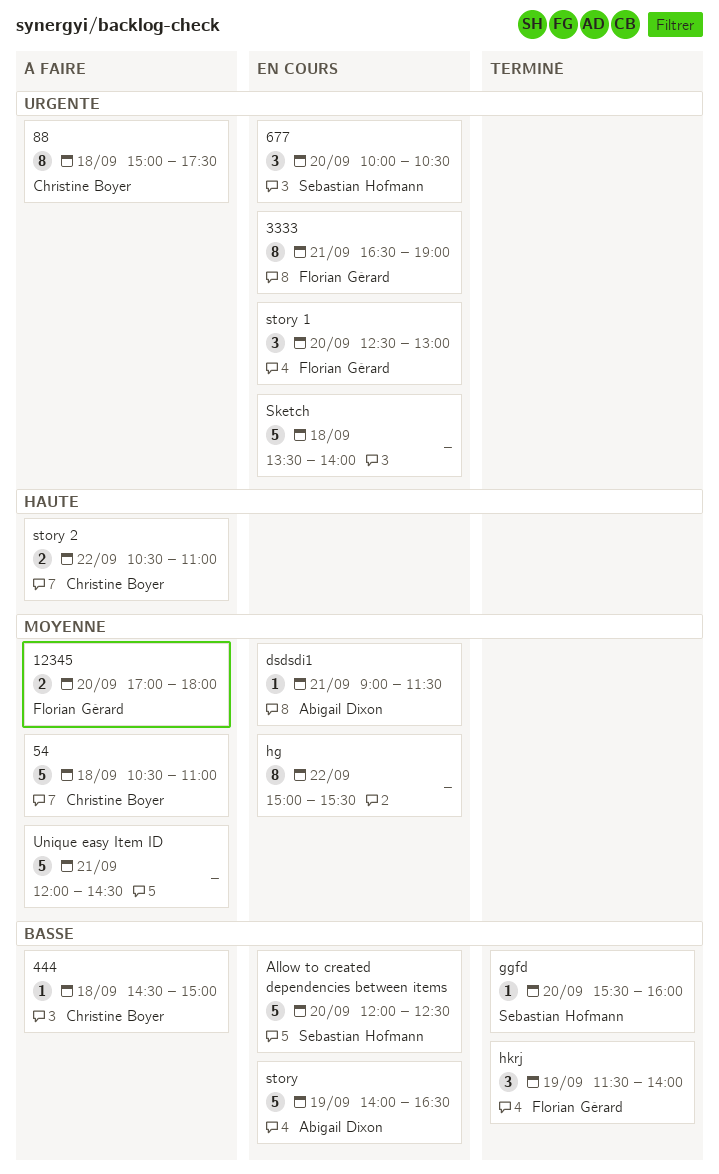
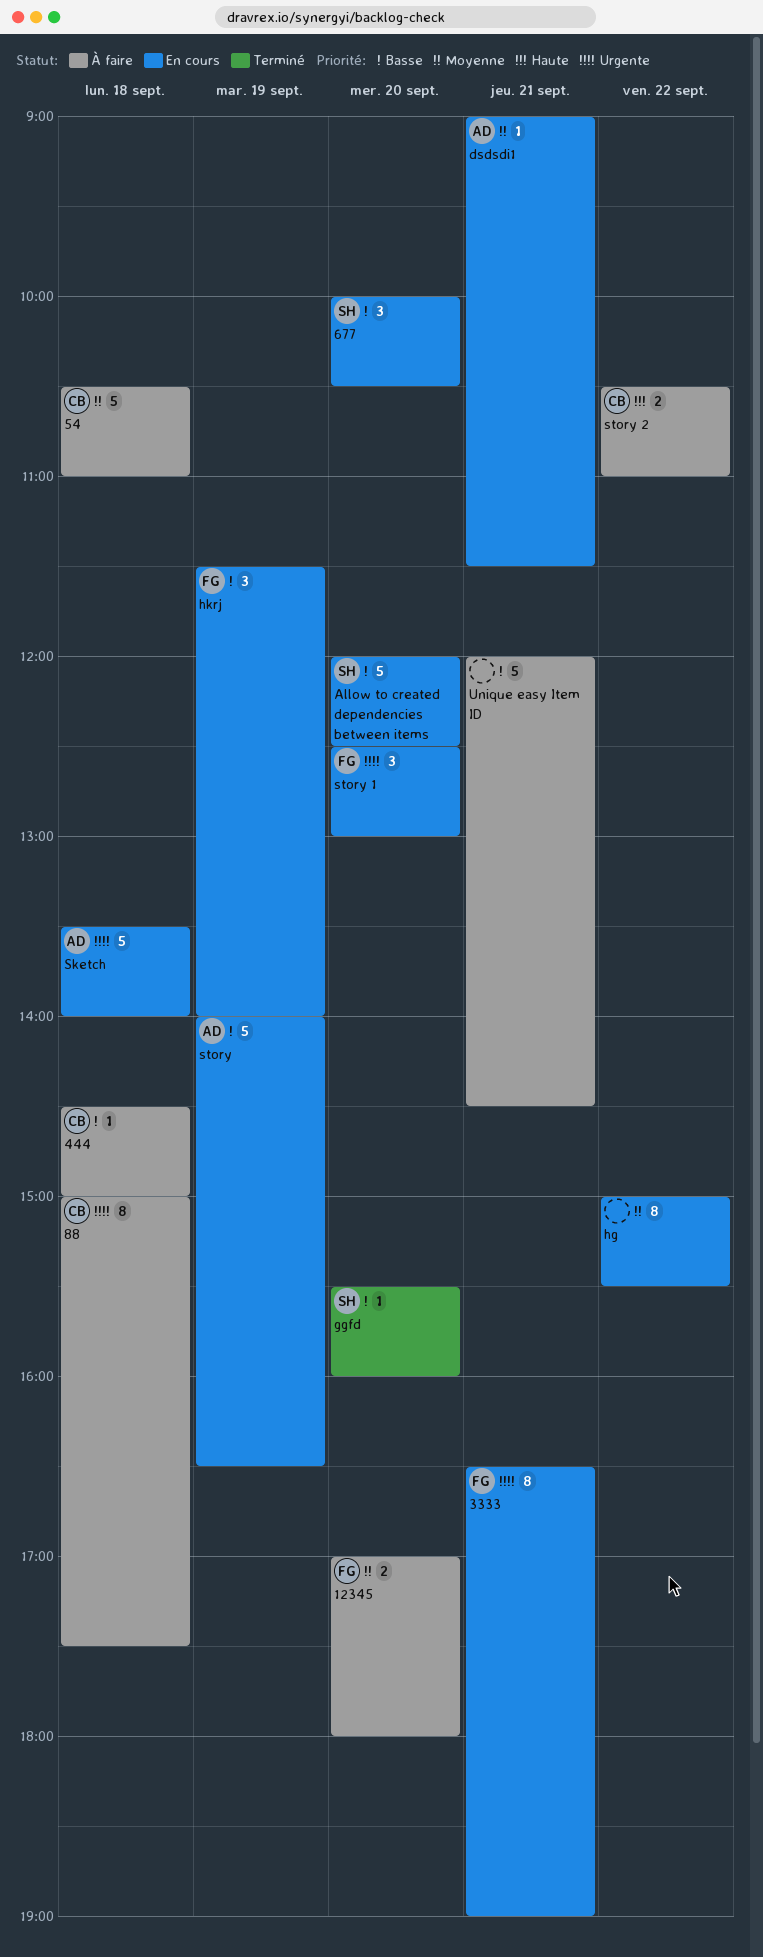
677, priority: Urgente -> Basse
hkrj, status: Terminé -> En cours
Sketch, owner: none -> Abigail Dixon
Unique easy Item ID, priority: Moyenne -> Basse

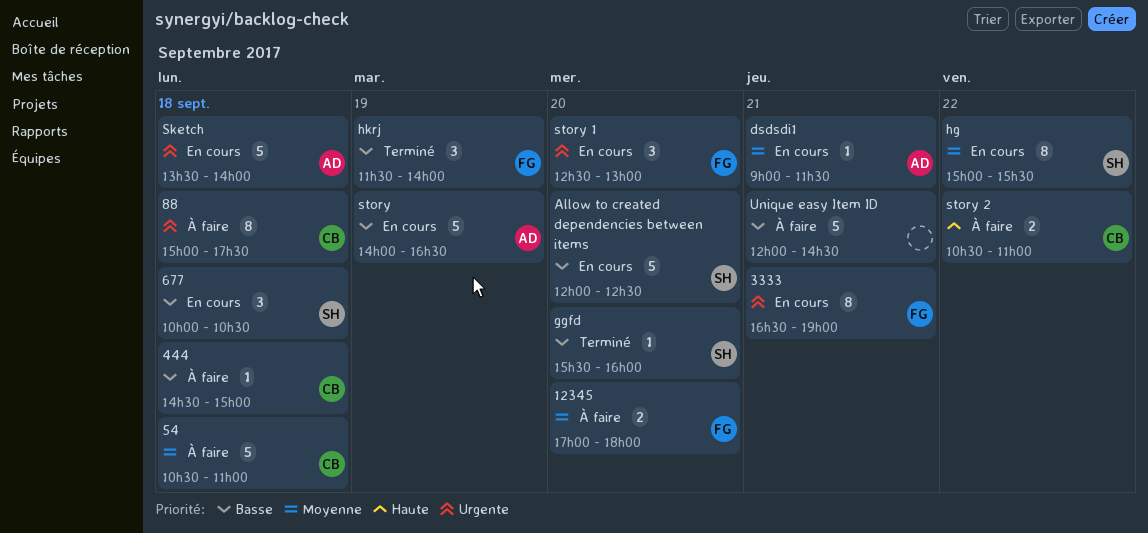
677, day: Sep 20 -> Sep 18
hg, owner: none -> SH
hkrj, status: En cours -> Terminé

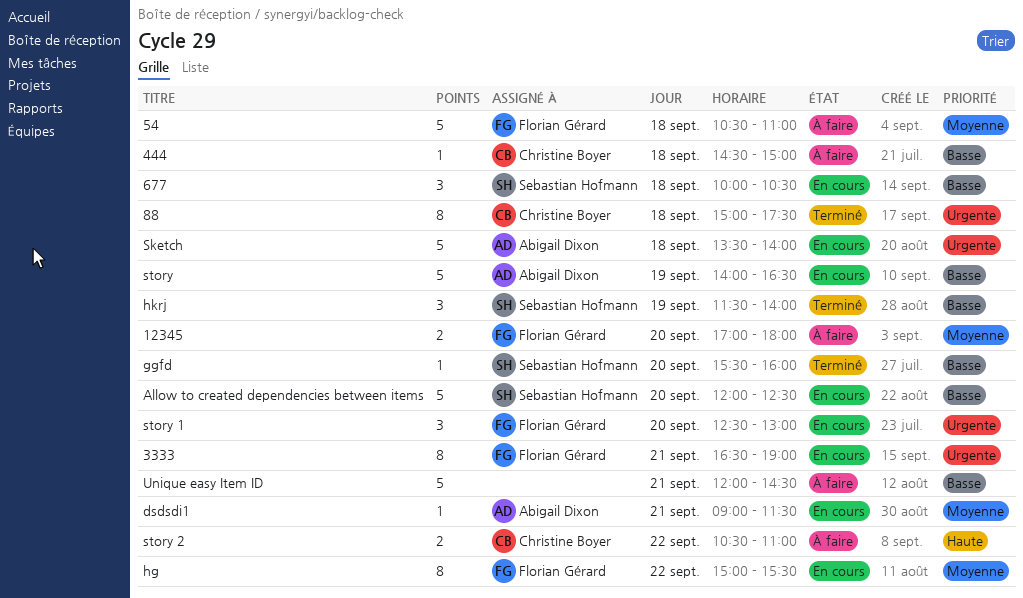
54, owner: Christine Boyer -> Florian Gérard
88, status: À faire -> Terminé
hg, owner: Sebastian Hofmann -> Florian Gérard
hkrj, owner: Florian Gérard -> Sebastian Hofmann

